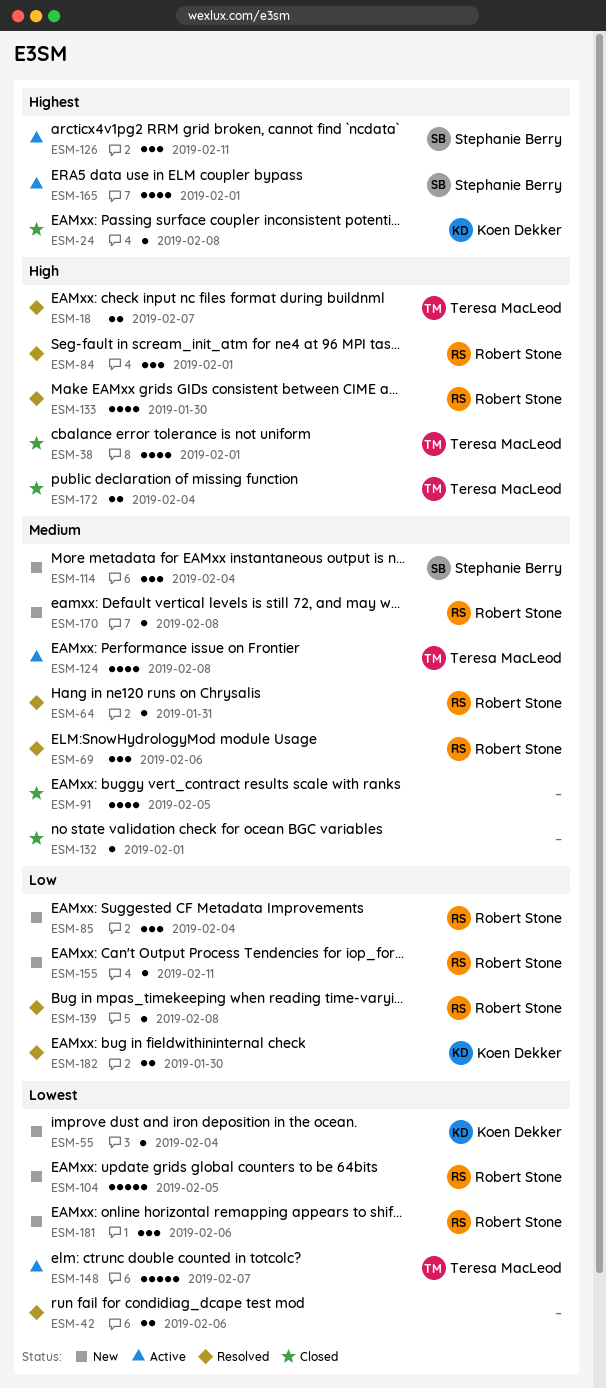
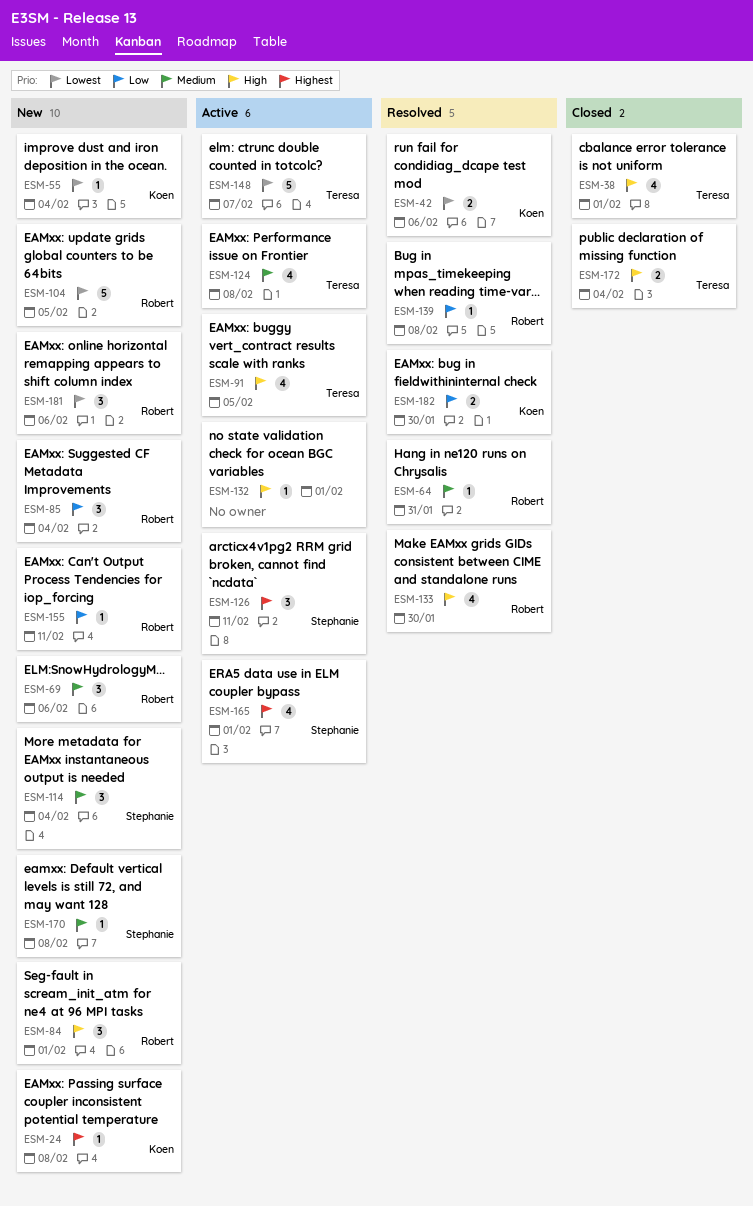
ESM-18: present -> none
ESM-24, status: Closed -> New
ESM-42, owner: none -> Koen Dekker
ESM-69, status: Resolved -> New
ESM-84, status: Resolved -> New
ESM-91, status: Closed -> Active
ESM-91, owner: none -> Teresa MacLeod
ESM-91, priority: Medium -> High
ESM-132, status: Closed -> Active
ESM-132, priority: Medium -> High
ESM-170, owner: Robert Stone -> Stephanie Berry

